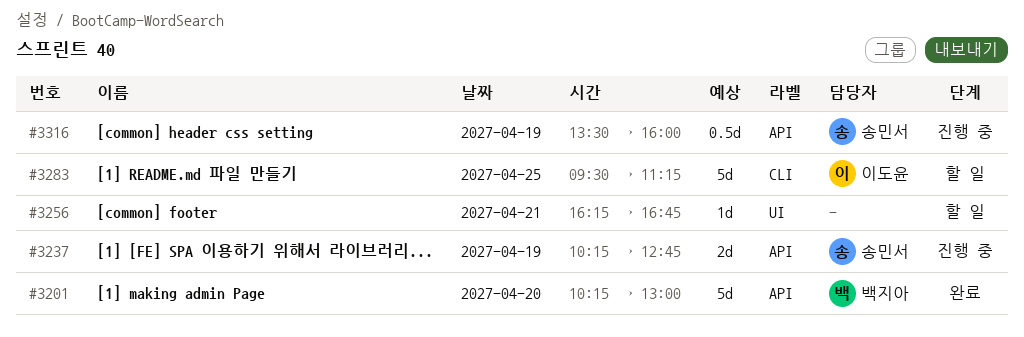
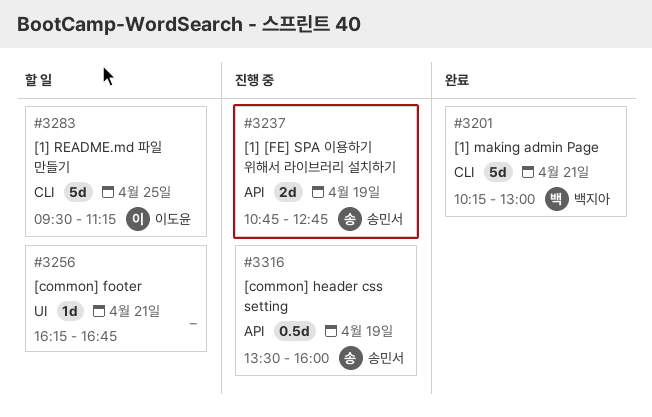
#3201, label: API -> CLI
#3201, day: Apr 20 -> Apr 21
#3237, begins: 10:15 -> 10:45

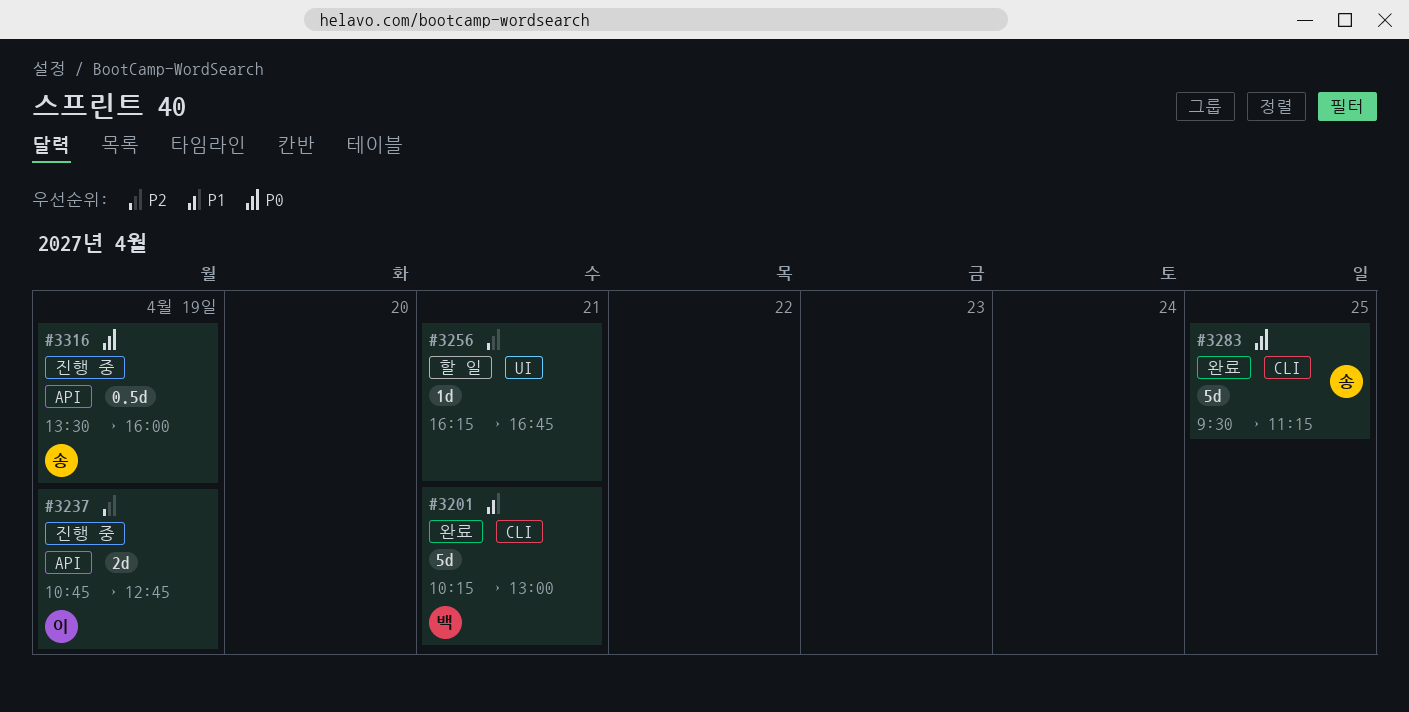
#3237, owner: 송민서 -> 이도윤
#3283, status: 할 일 -> 완료
#3283, owner: 이도윤 -> 송민서

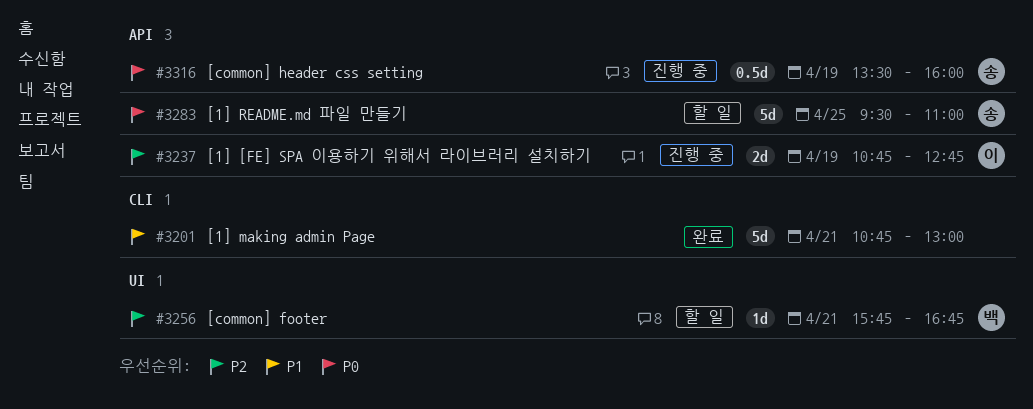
#3201, owner: 백 -> none
#3201, begins: 10:15 -> 10:45
#3256, owner: none -> 백
#3256, begins: 16:15 -> 15:45
#3283, status: 완료 -> 할 일
#3283, label: CLI -> API
#3283, ends: 11:15 -> 11:00

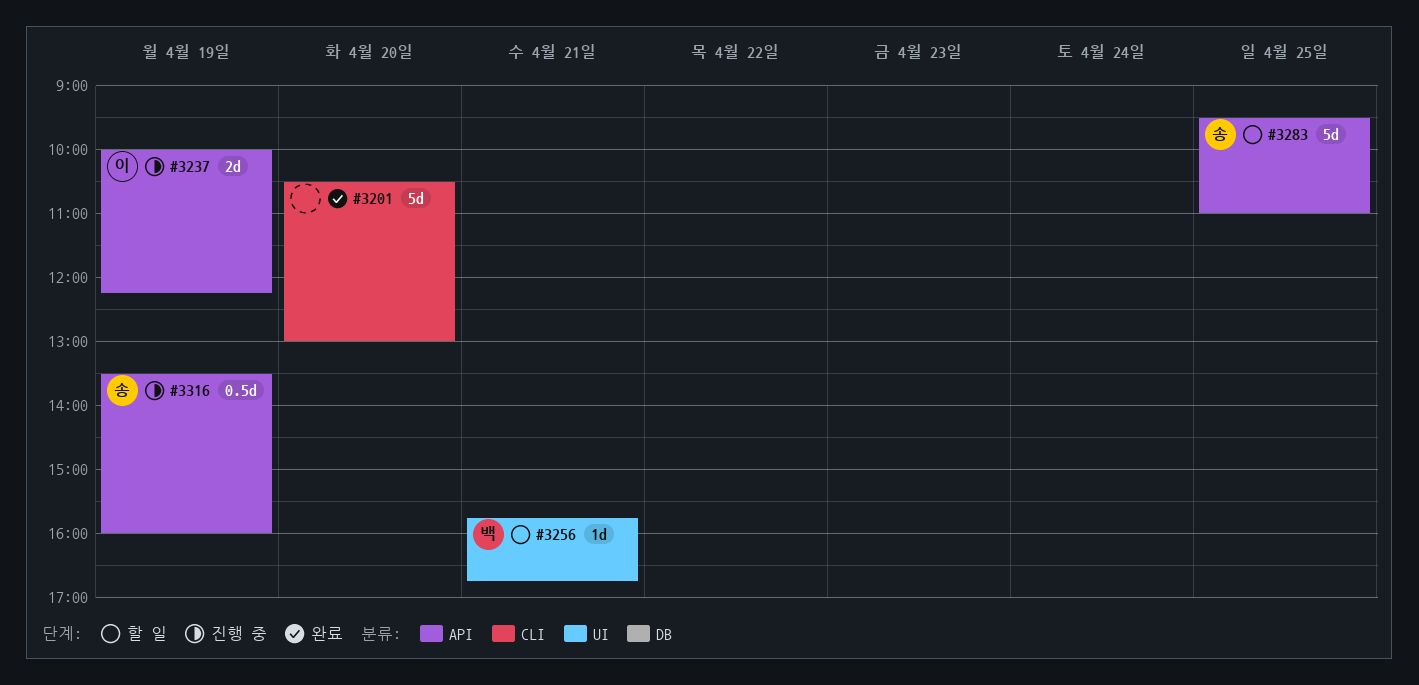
#3201, day: Apr 21 -> Apr 20
#3201, begins: 10:45 -> 10:30
#3237, begins: 10:45 -> 10:00
#3237, ends: 12:45 -> 12:15

